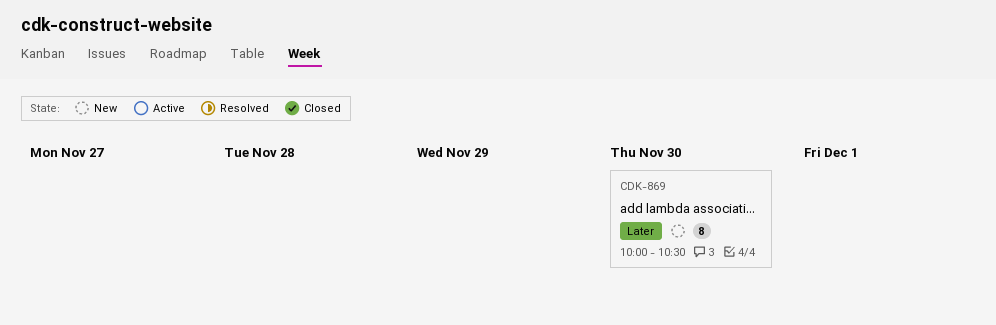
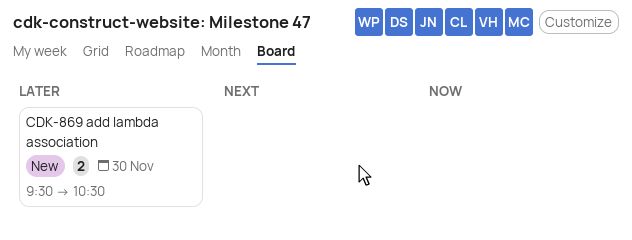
CDK-869, estimate: 8 -> 2
CDK-869, begins: 10:00 -> 09:30

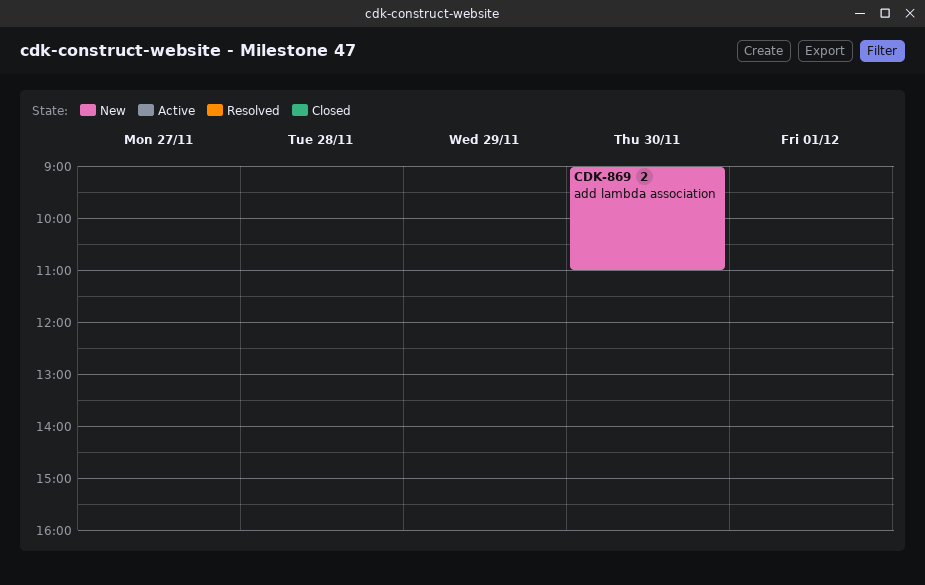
CDK-869, begins: 09:30 -> 09:00
CDK-869, ends: 10:30 -> 11:00

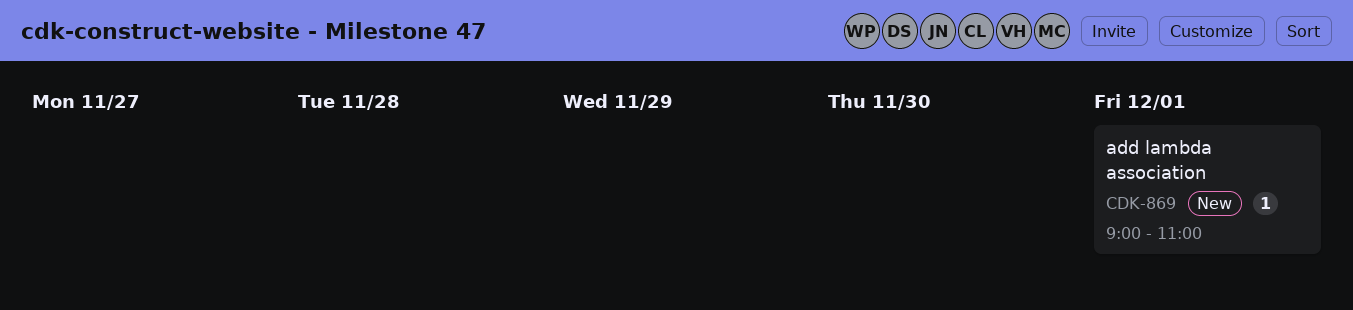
CDK-869, estimate: 2 -> 1
CDK-869, day: Nov 30 -> Dec 1

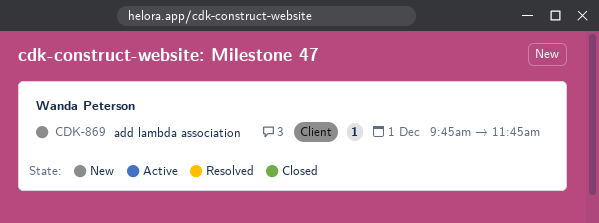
CDK-869, begins: 09:00 -> 09:45
CDK-869, ends: 11:00 -> 11:45

